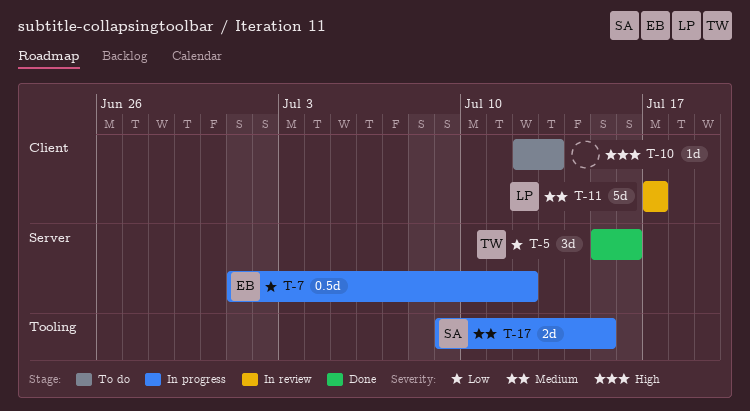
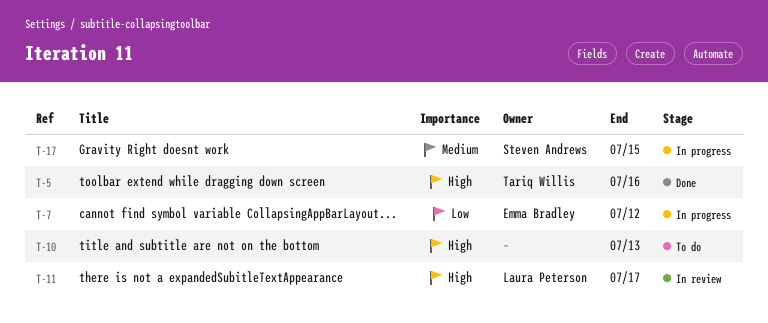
T-5, priority: Low -> High
T-11, priority: Medium -> High

